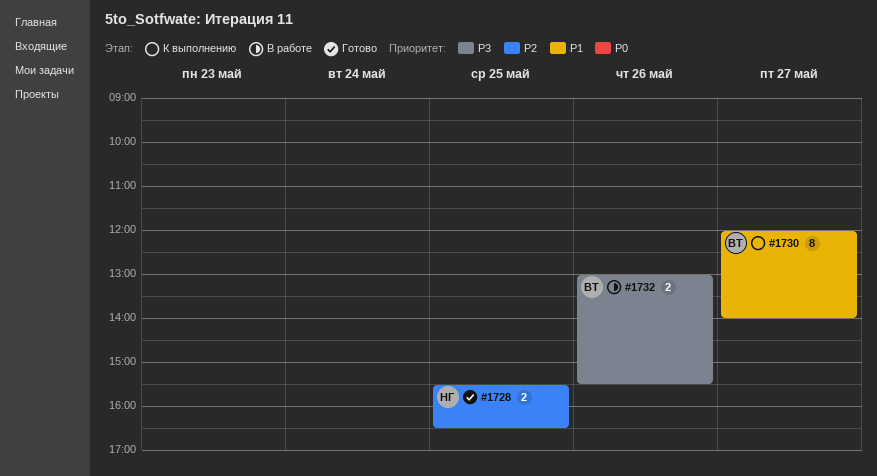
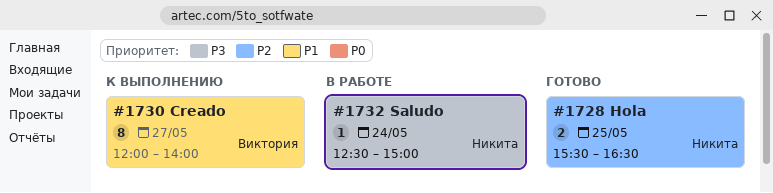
#1732, owner: Виктория -> Никита
#1732, estimate: 2 -> 1
#1732, day: May 26 -> May 24
#1732, begins: 13:00 -> 12:30
#1732, ends: 15:30 -> 15:00

